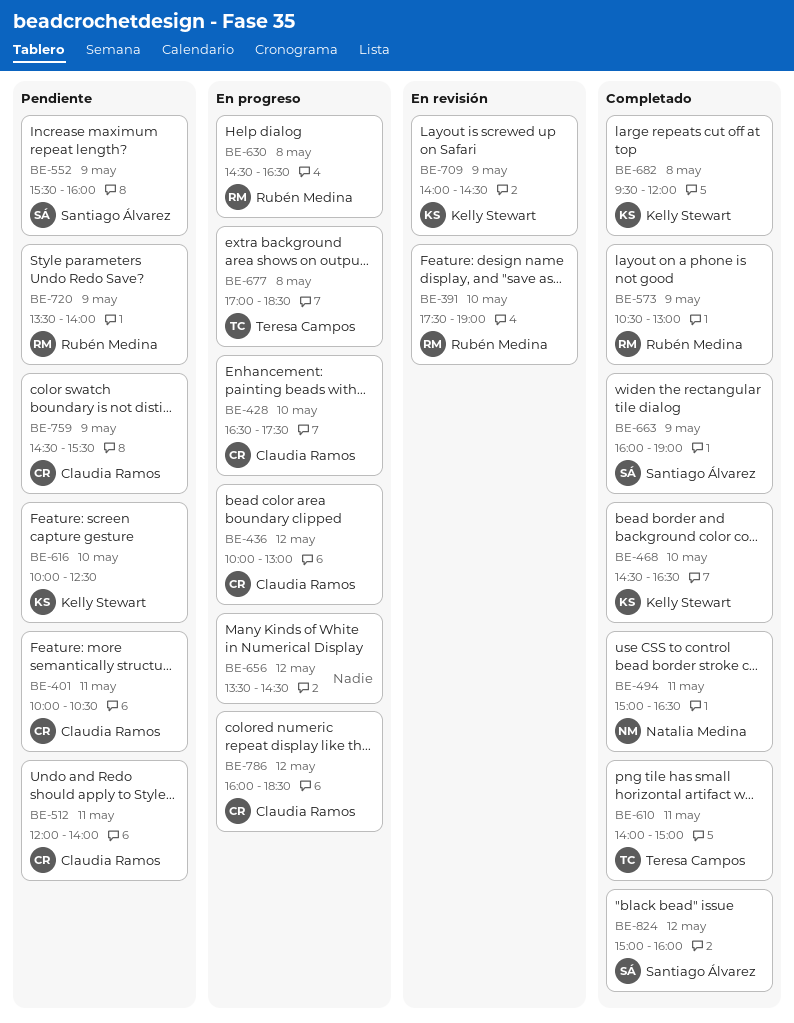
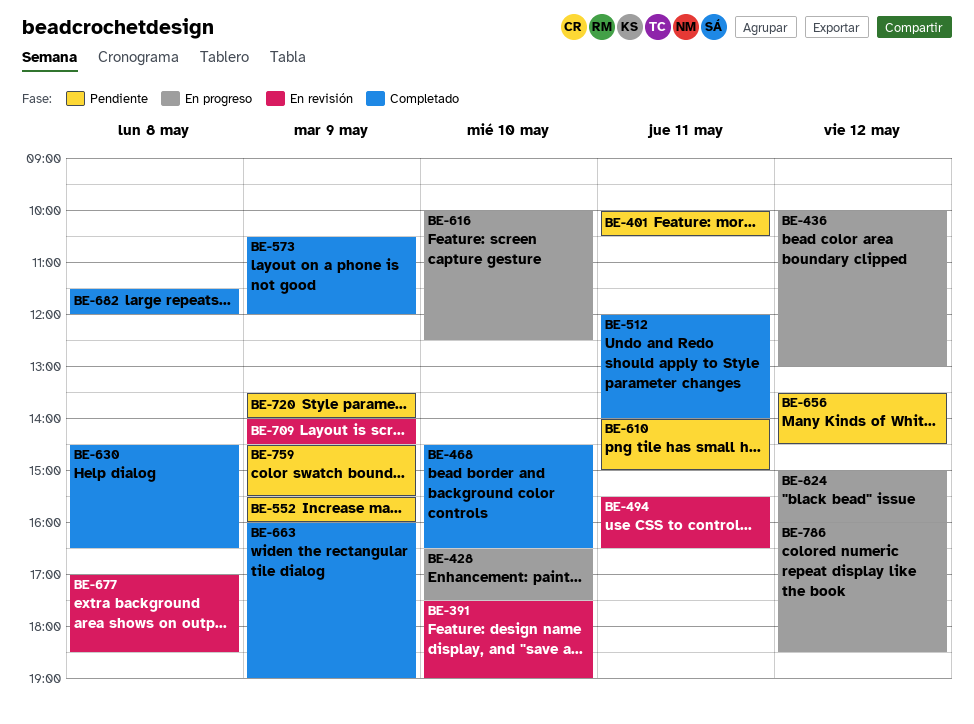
BE-494, status: Completado -> En revisión
BE-494, begins: 15:00 -> 15:30
BE-512, status: Pendiente -> Completado
BE-573, ends: 13:00 -> 12:00
BE-610, status: Completado -> Pendiente
BE-616, status: Pendiente -> En progreso
BE-630, status: En progreso -> Completado
BE-656, status: En progreso -> Pendiente
BE-677, status: En progreso -> En revisión
BE-682, begins: 09:30 -> 11:30
BE-824, status: Completado -> En progreso

